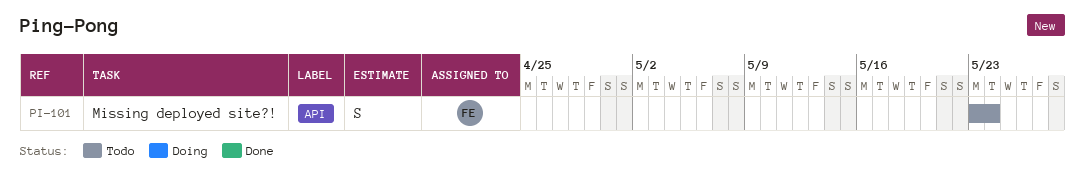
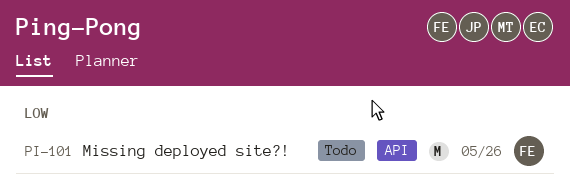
PI-101, estimate: S -> M
PI-101, due: May 24 -> May 26

